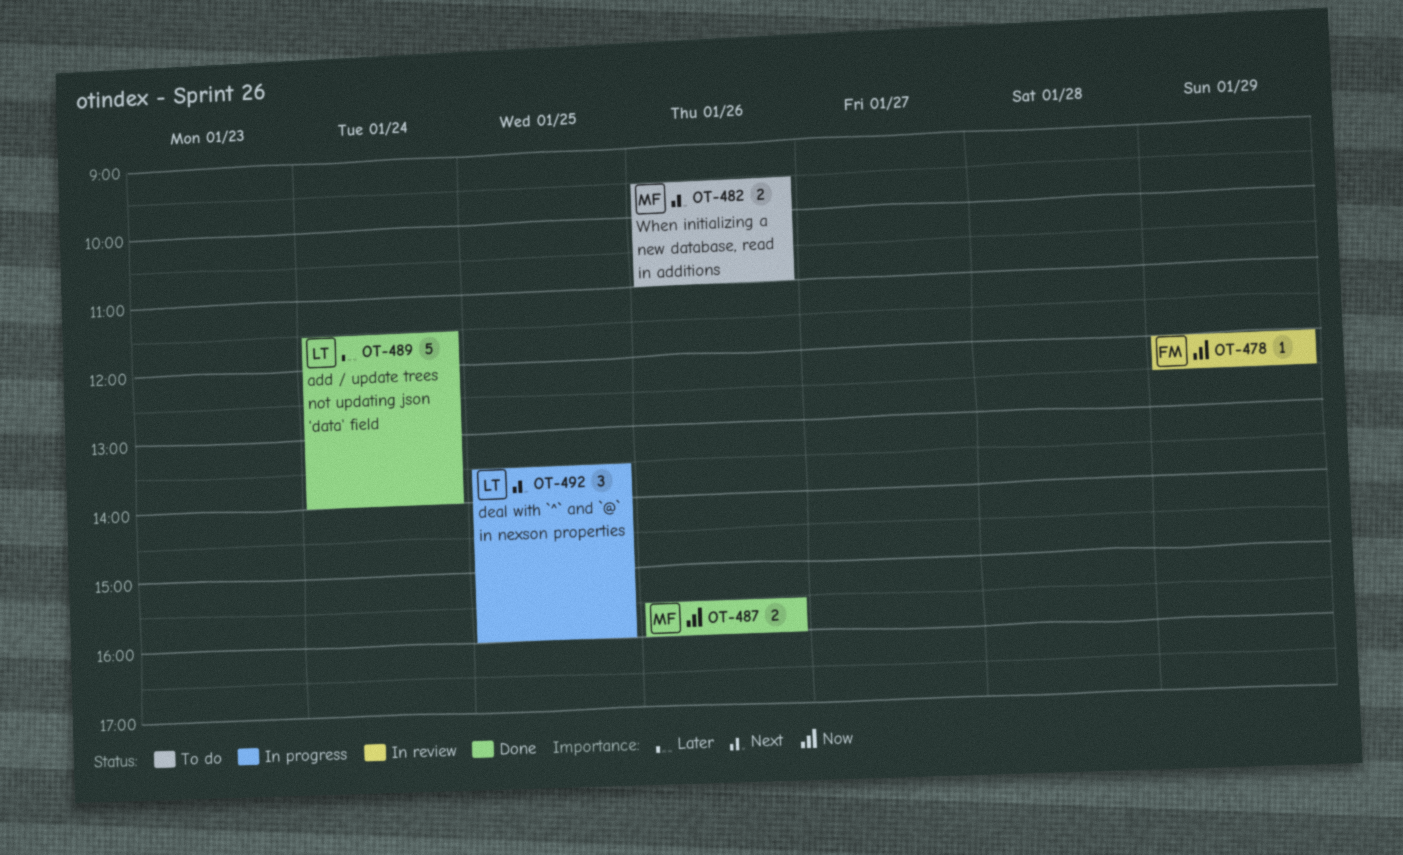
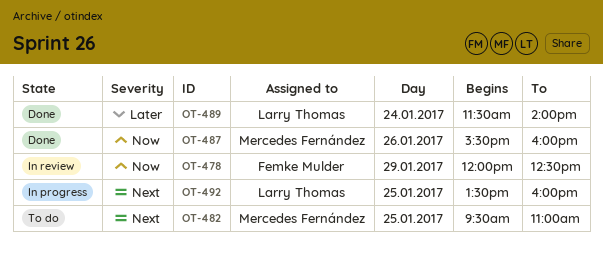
OT-482, day: Jan 26 -> Jan 25

